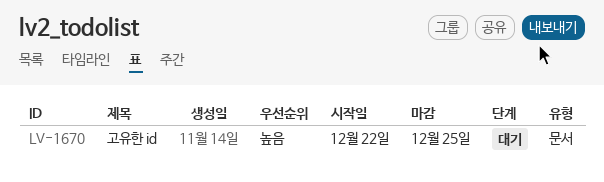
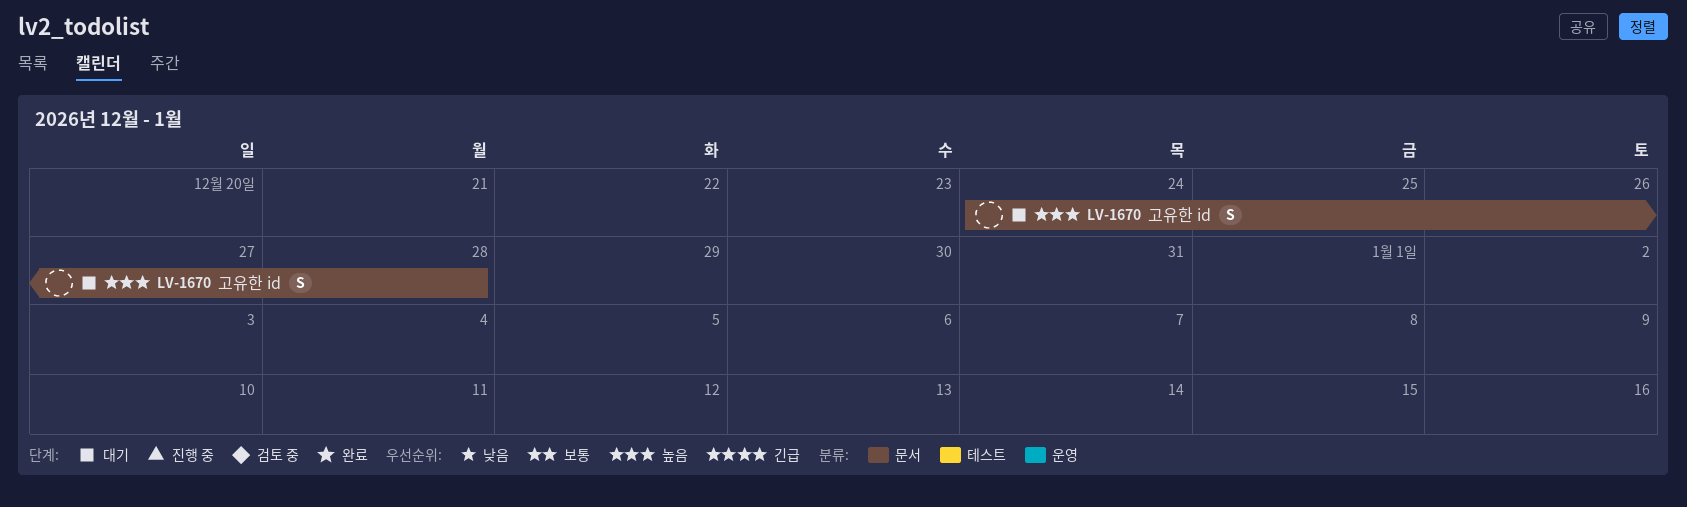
LV-1670, start: Dec 22 -> Dec 24
LV-1670, due: Dec 25 -> Dec 28

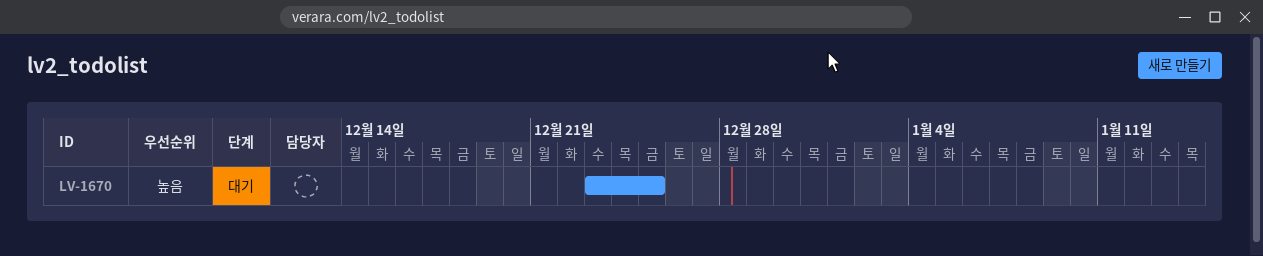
LV-1670, start: Dec 24 -> Dec 23
LV-1670, due: Dec 28 -> Dec 25

